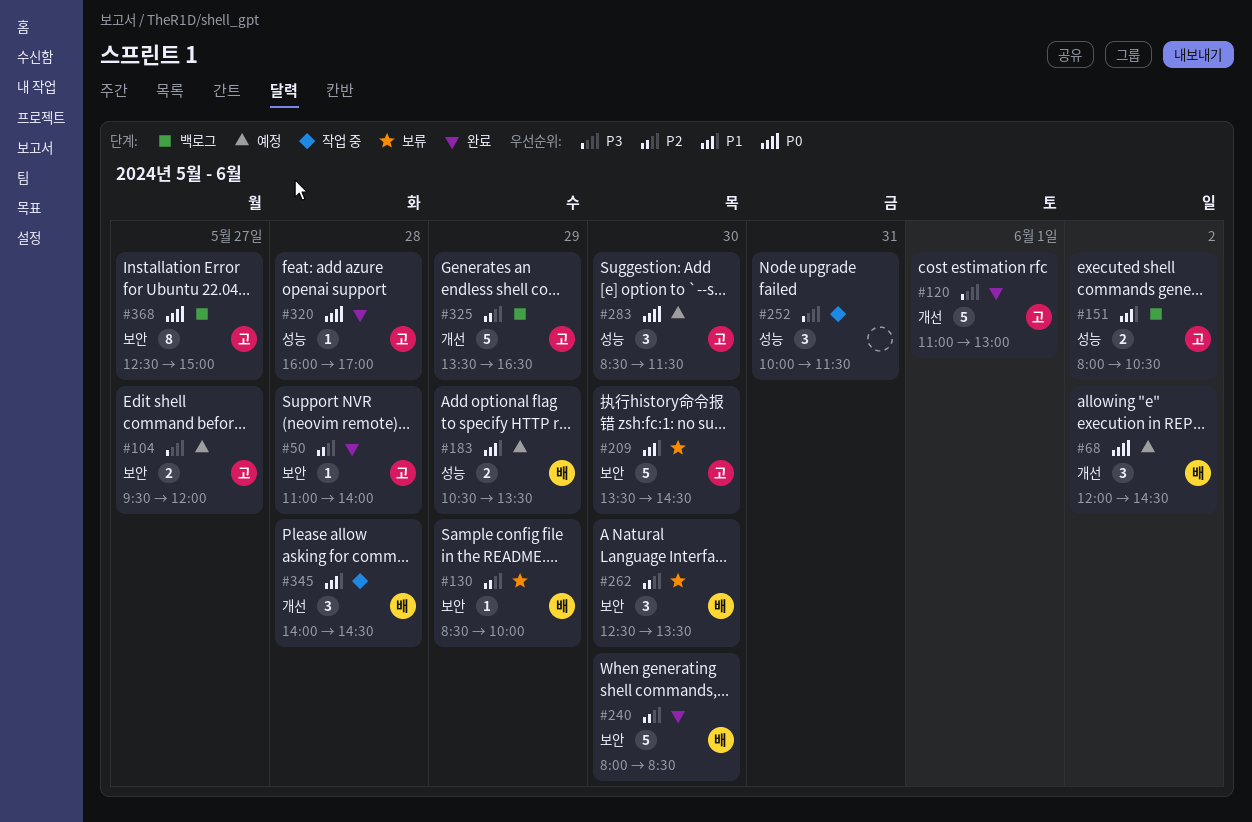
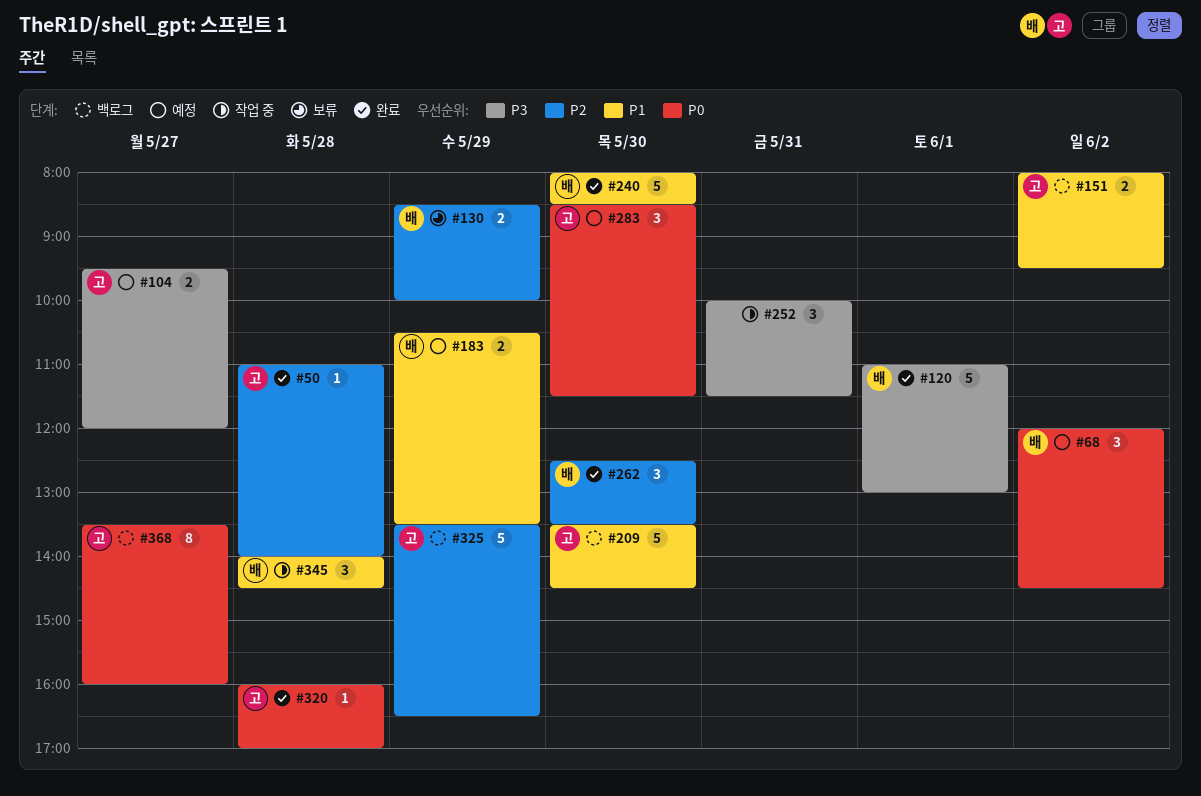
#120, owner: 고 -> 배
#130, estimate: 1 -> 2
#151, ends: 10:30 -> 09:30
#209, status: 보류 -> 백로그
#240, priority: P2 -> P1
#262, status: 보류 -> 완료
#368, begins: 12:30 -> 13:30
#368, ends: 15:00 -> 16:00

